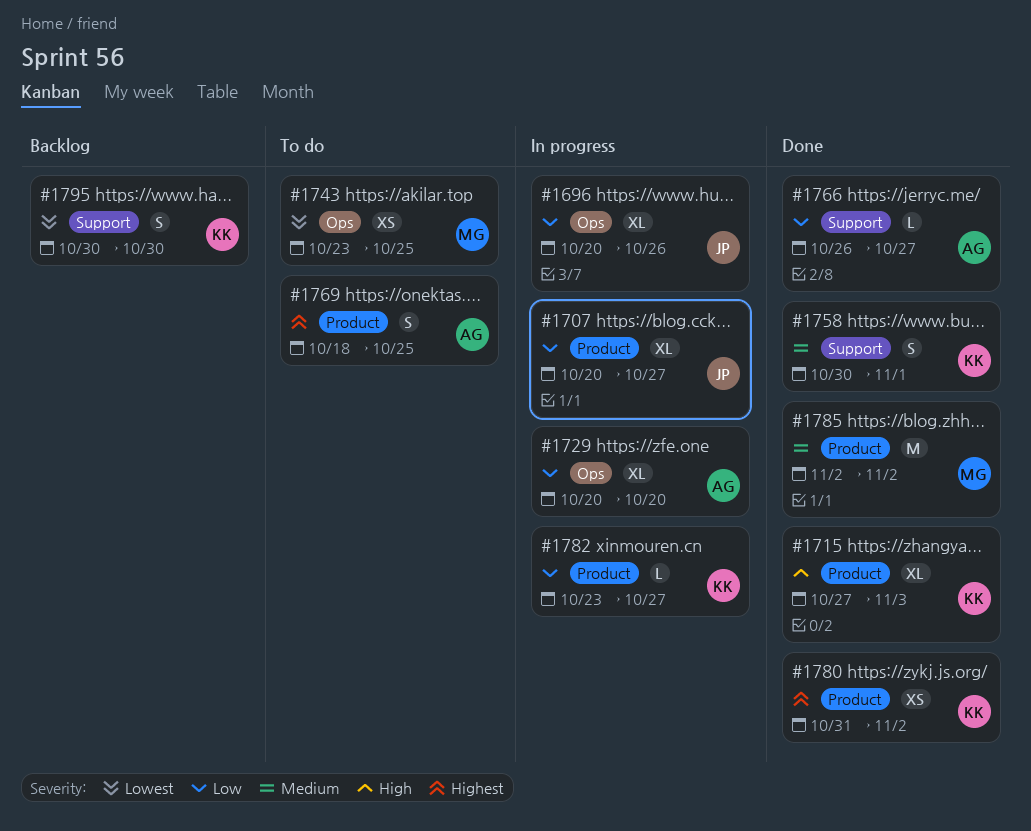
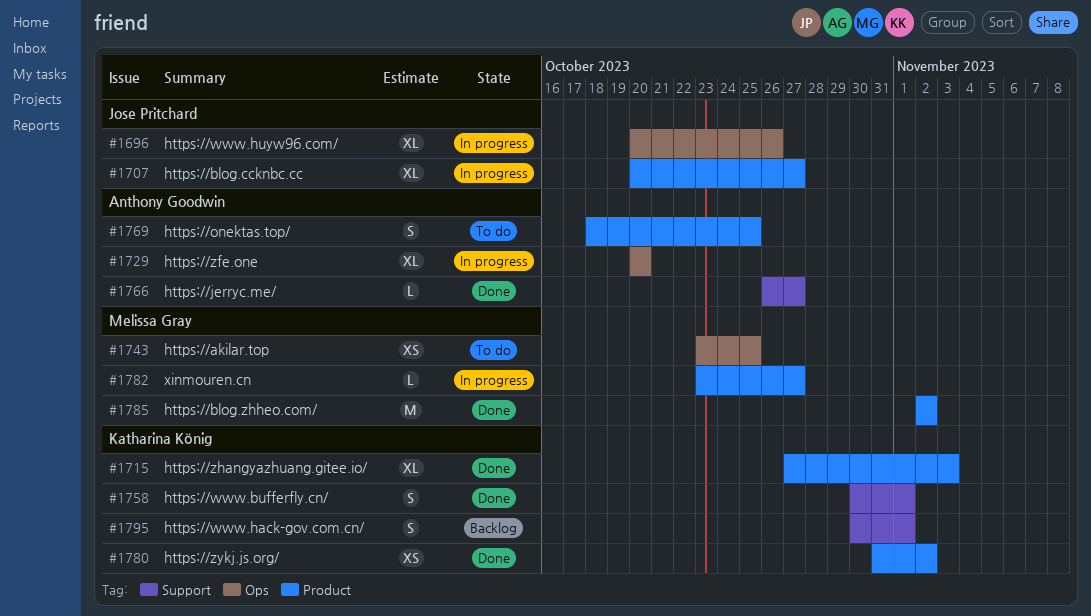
#1782, owner: Katharina König -> Melissa Gray
#1795, due: Oct 30 -> Nov 1

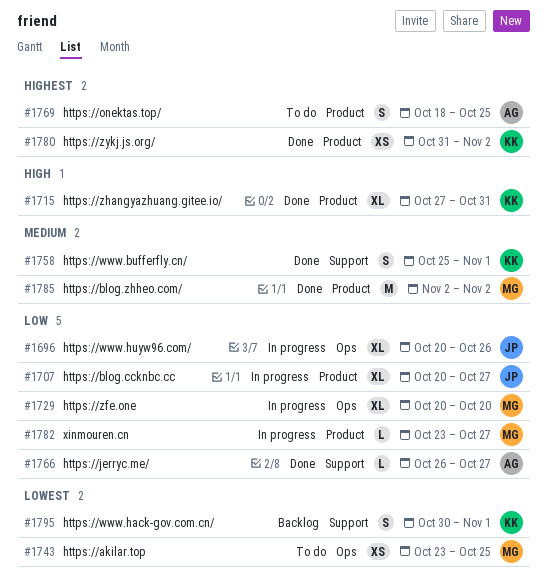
#1715, due: Nov 3 -> Oct 31
#1729, owner: Anthony Goodwin -> Melissa Gray
#1758, start: Oct 30 -> Oct 25

